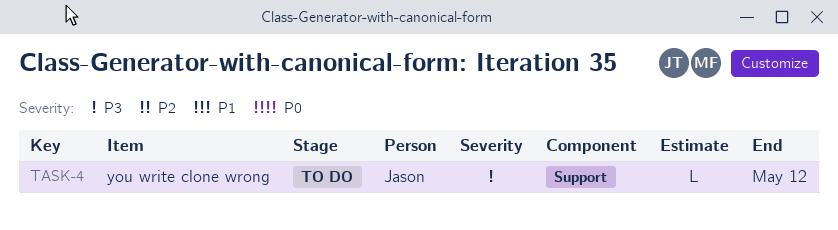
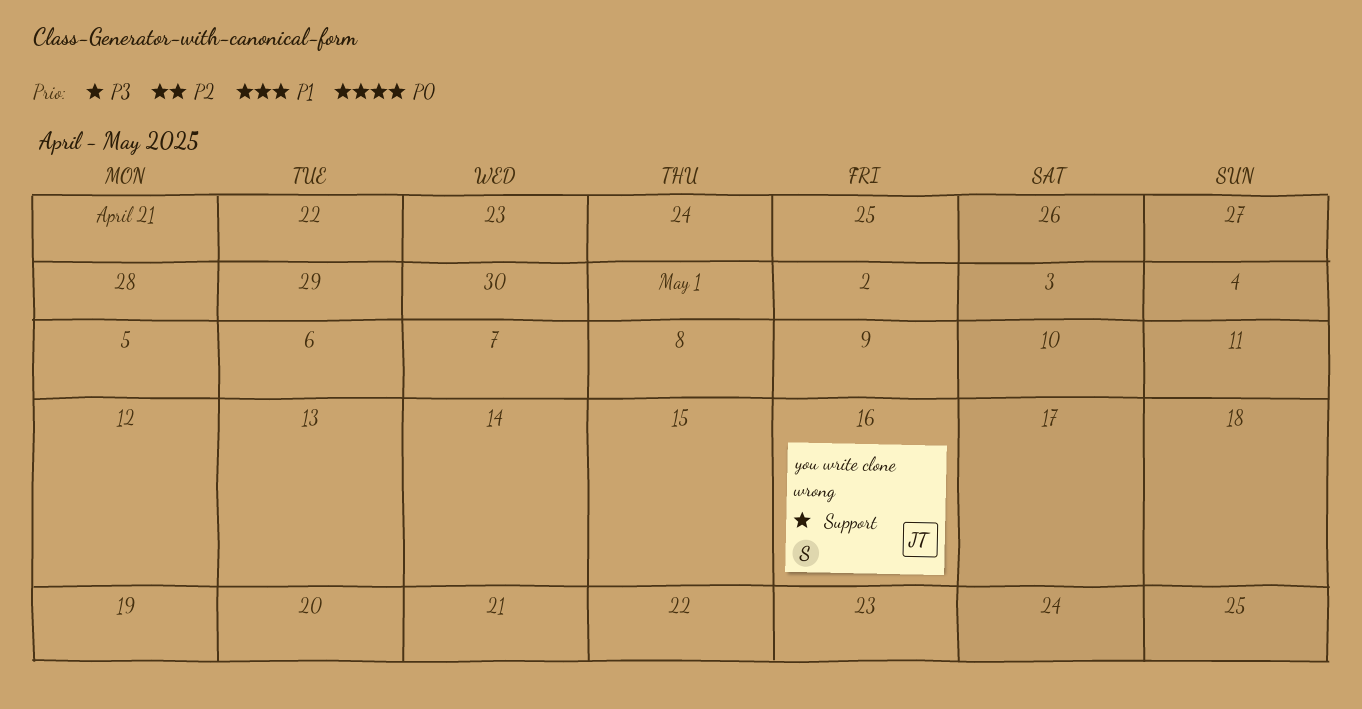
you write clone wrong, estimate: L -> S
you write clone wrong, due: May 12 -> May 16

